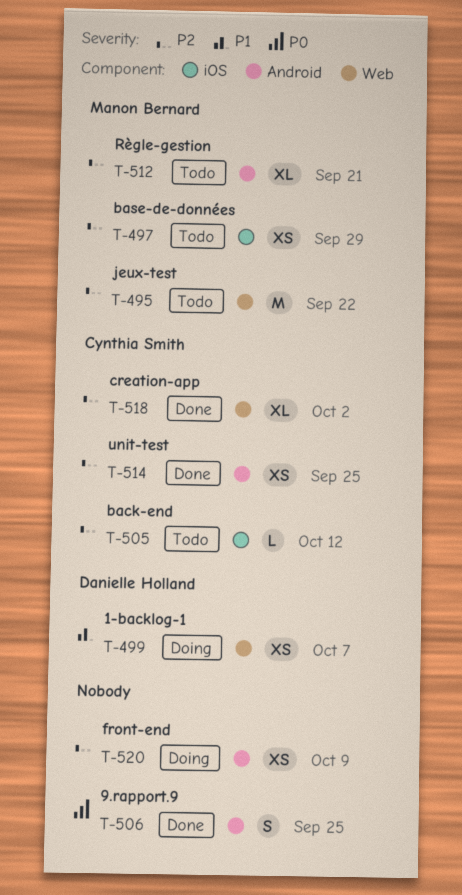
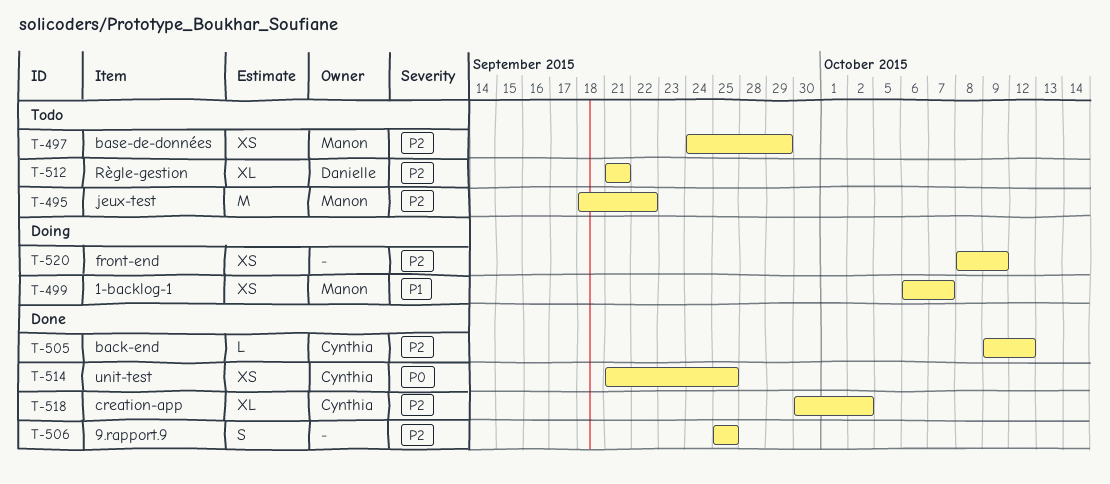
T-499, owner: Danielle Holland -> Manon Bernard
T-505, status: Todo -> Done
T-506, priority: P0 -> P2
T-512, owner: Manon Bernard -> Danielle Holland
T-514, priority: P2 -> P0

